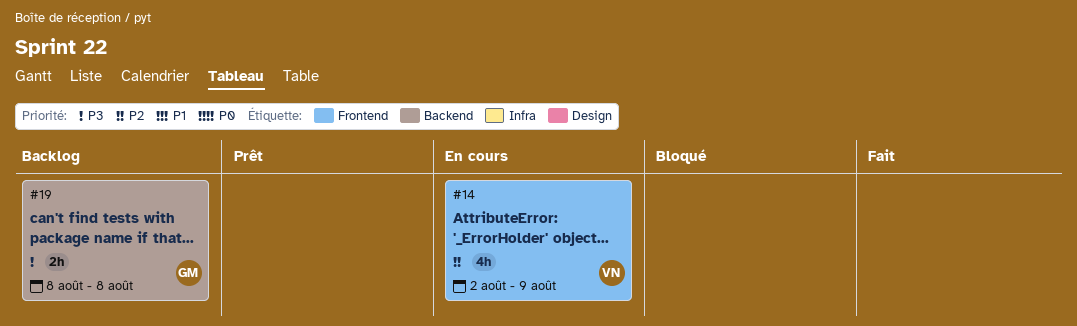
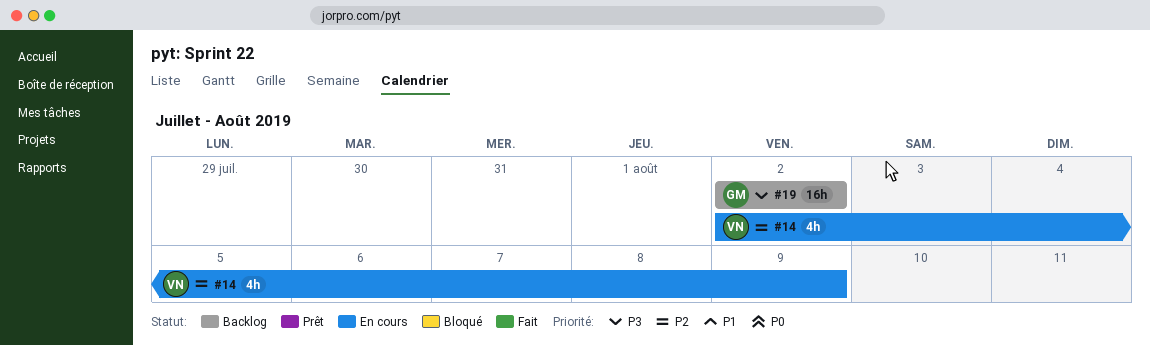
#19, estimate: 2h -> 16h
#19, start: Aug 8 -> Aug 2
#19, due: Aug 8 -> Aug 2

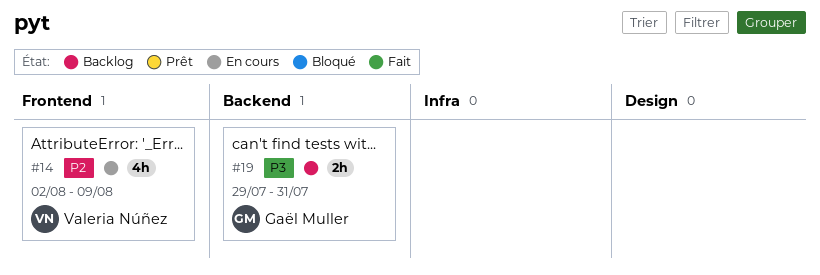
#19, estimate: 16h -> 2h
#19, start: Aug 2 -> Jul 29
#19, due: Aug 2 -> Jul 31

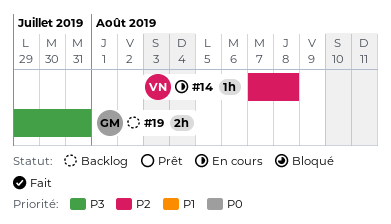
#14, estimate: 4h -> 1h
#14, start: Aug 2 -> Aug 7
#14, due: Aug 9 -> Aug 8

